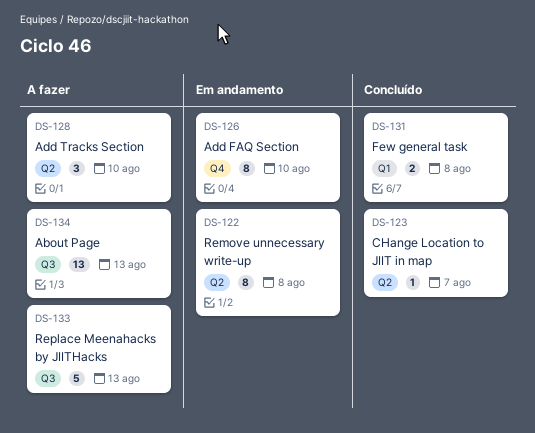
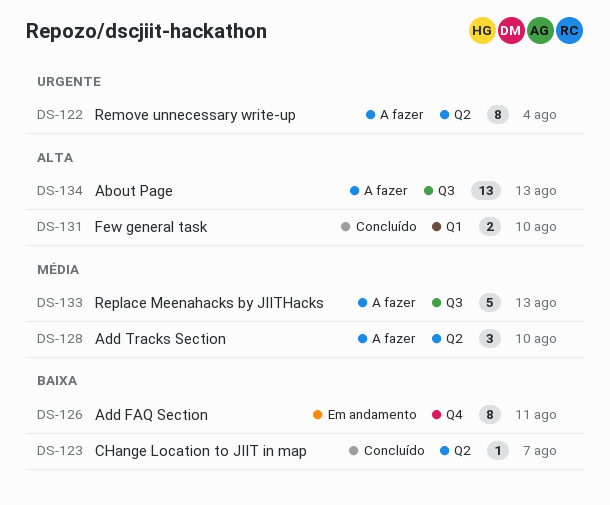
DS-122, status: Em andamento -> A fazer
DS-122, due: Aug 8 -> Aug 4
DS-126, due: Aug 10 -> Aug 11
DS-131, due: Aug 8 -> Aug 10

